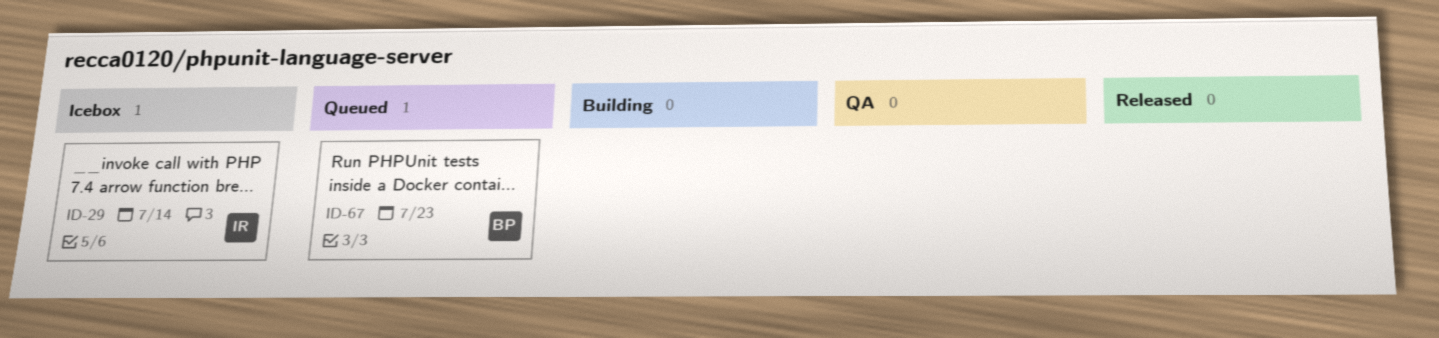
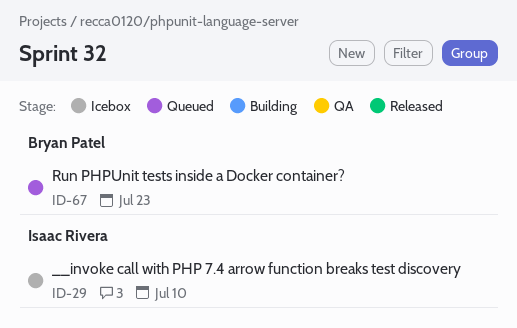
ID-29, due: Jul 14 -> Jul 10

